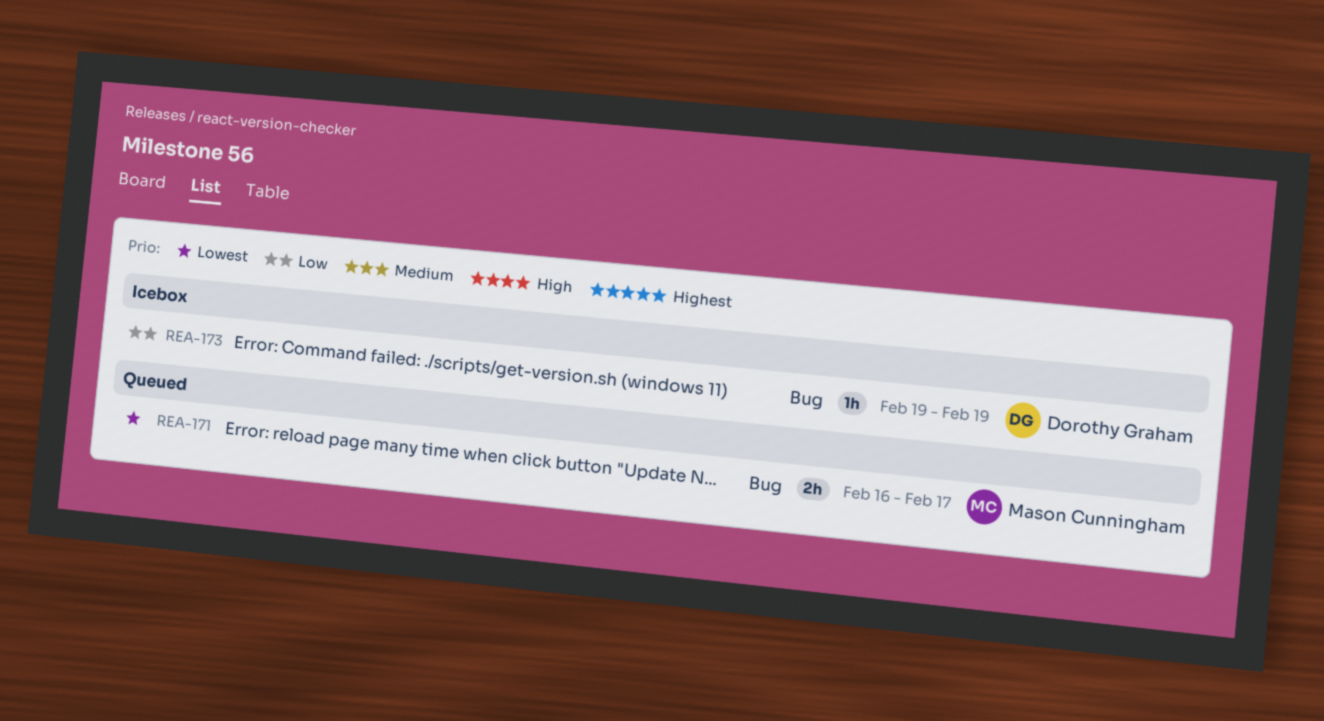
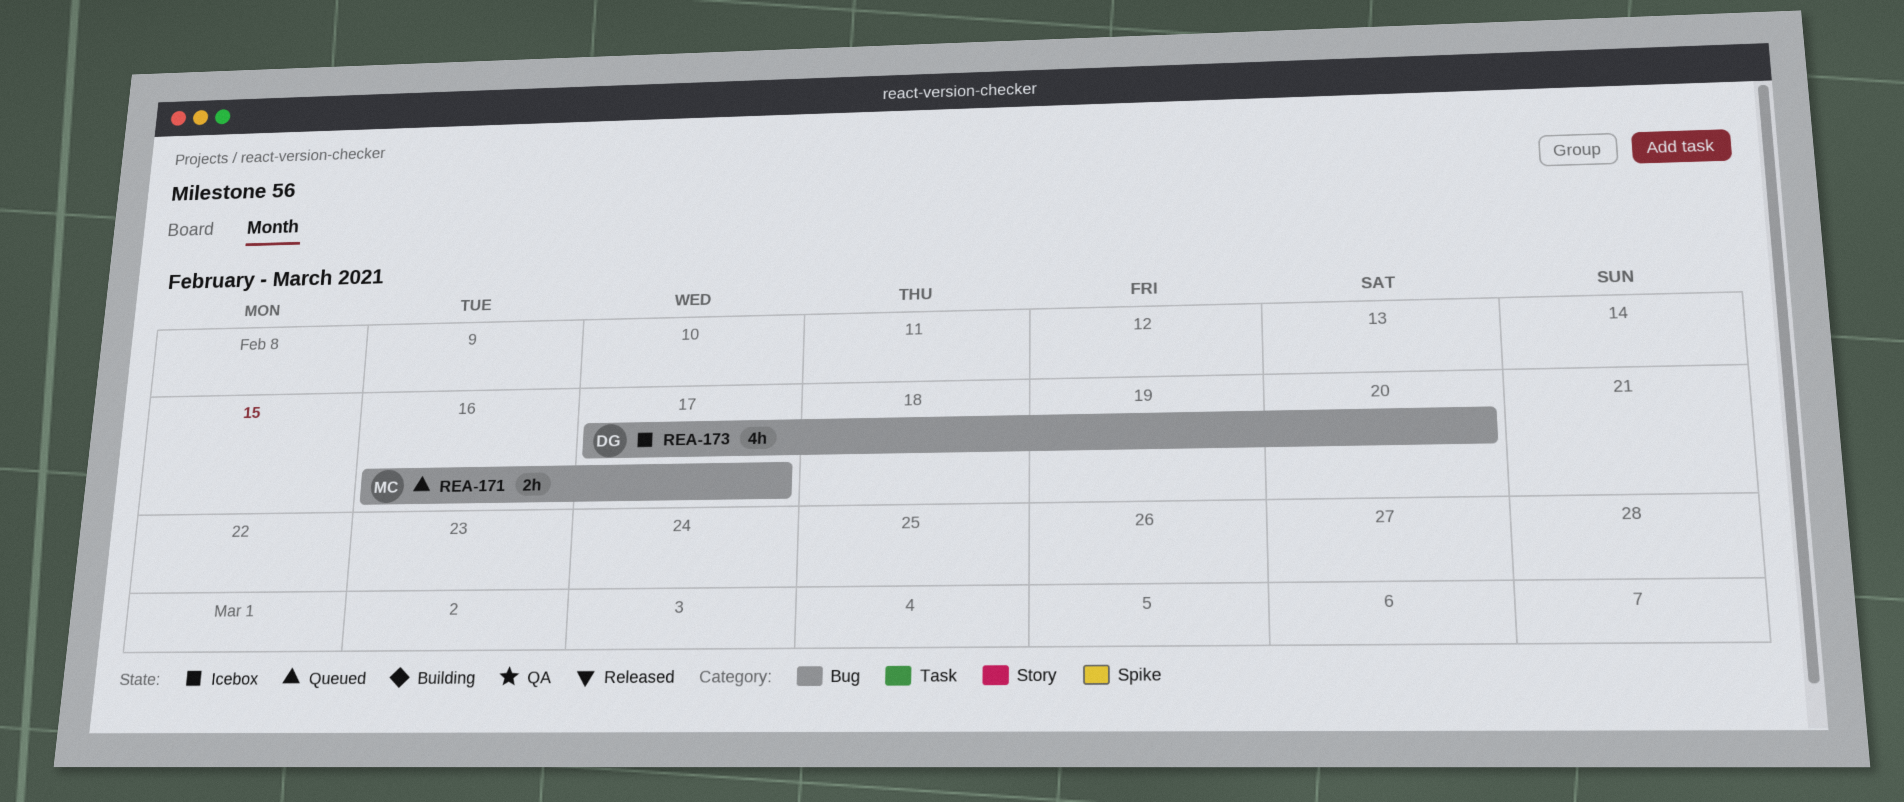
REA-173, estimate: 1h -> 4h
REA-173, start: Feb 19 -> Feb 17
REA-173, due: Feb 19 -> Feb 20

